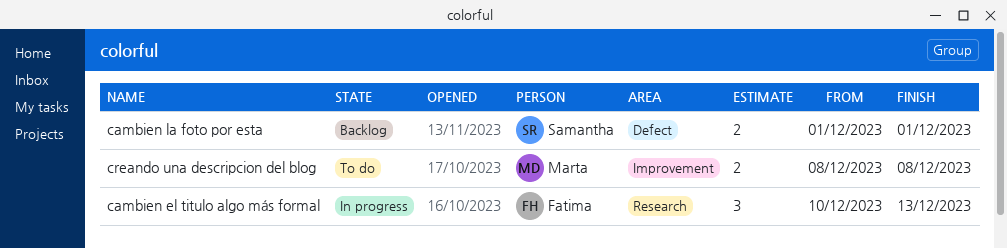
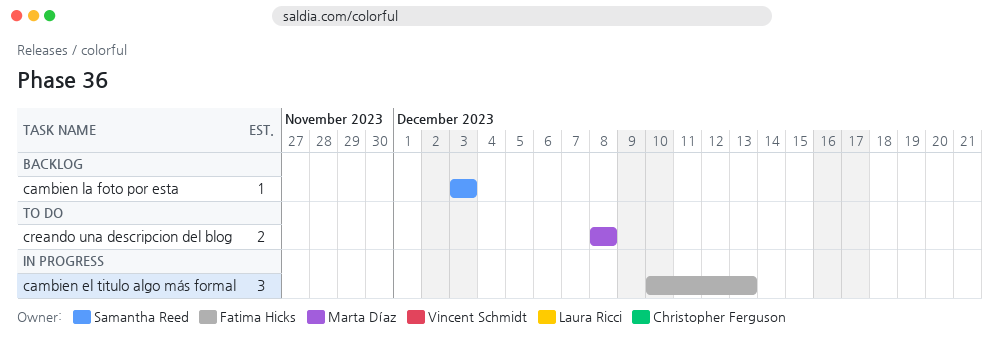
cambien la foto por esta, estimate: 2 -> 1
cambien la foto por esta, start: Dec 1 -> Dec 3
cambien la foto por esta, due: Dec 1 -> Dec 3

